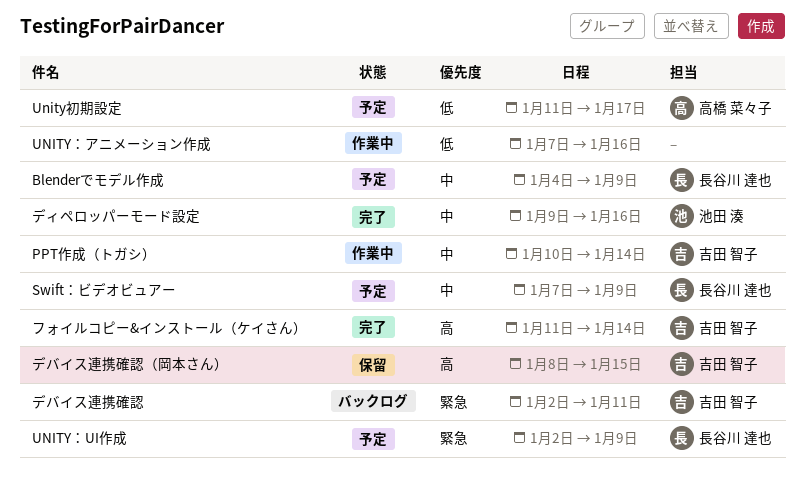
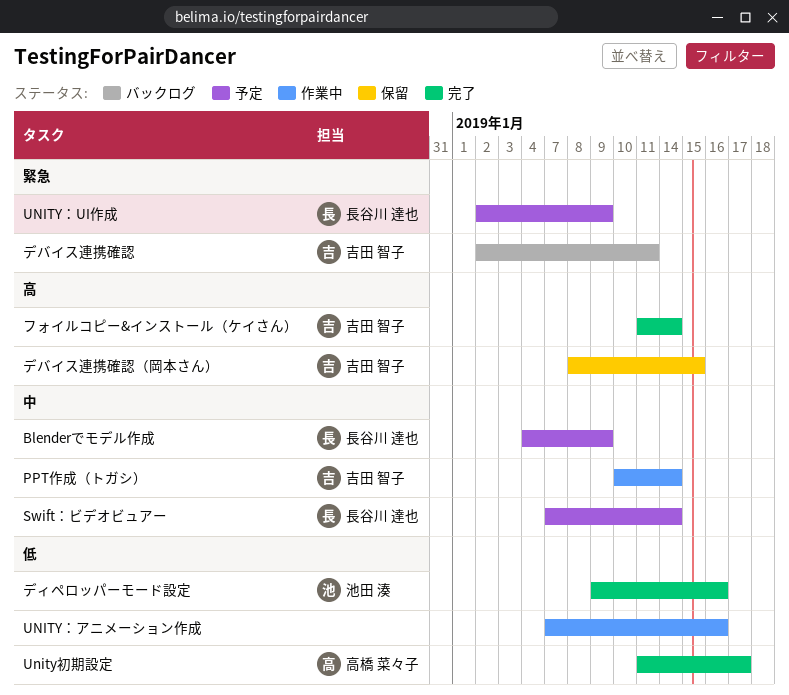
Swift：ビデオビュアー, due: Jan 9 -> Jan 14
Unity初期設定, status: 予定 -> 完了
ディペロッパーモード設定, priority: 中 -> 低

